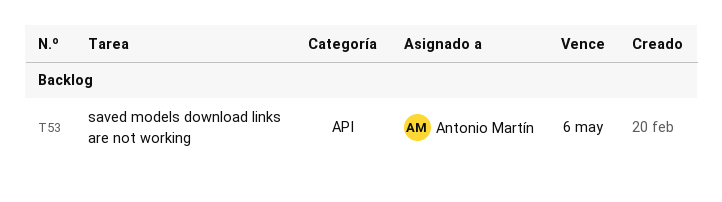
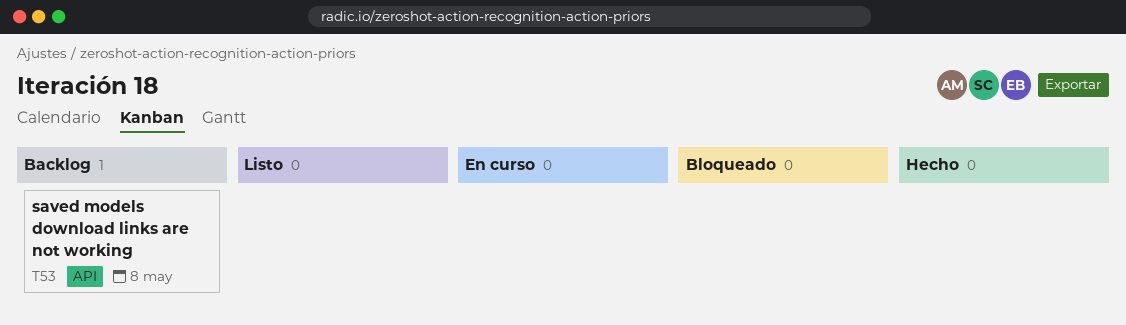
T53, due: May 6 -> May 8

